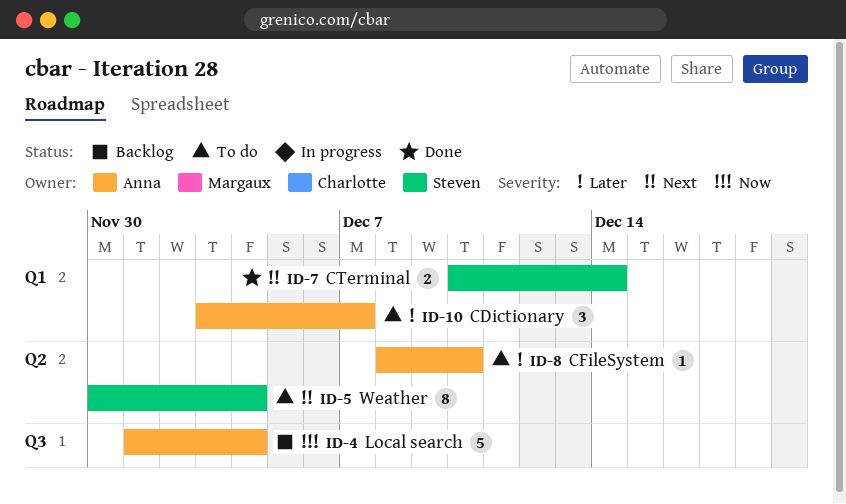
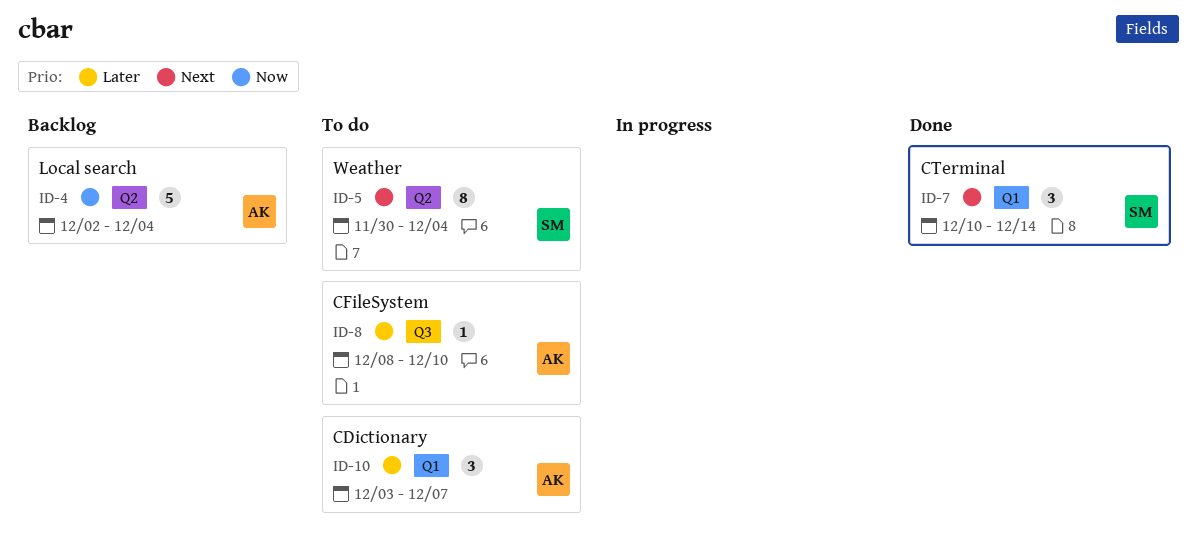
ID-4, label: Q3 -> Q2
ID-4, start: Dec 1 -> Dec 2
ID-7, estimate: 2 -> 3
ID-8, label: Q2 -> Q3

